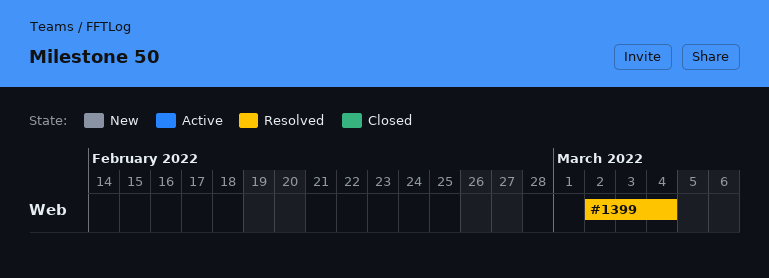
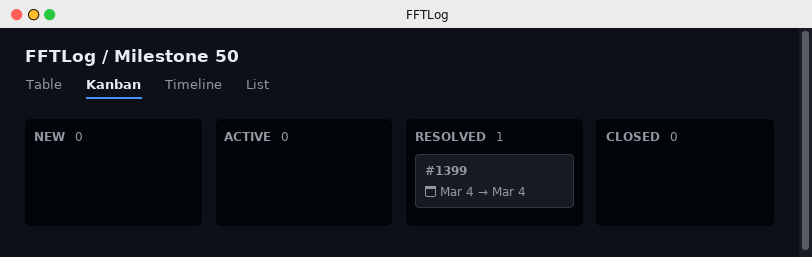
#1399, start: Mar 2 -> Mar 4

